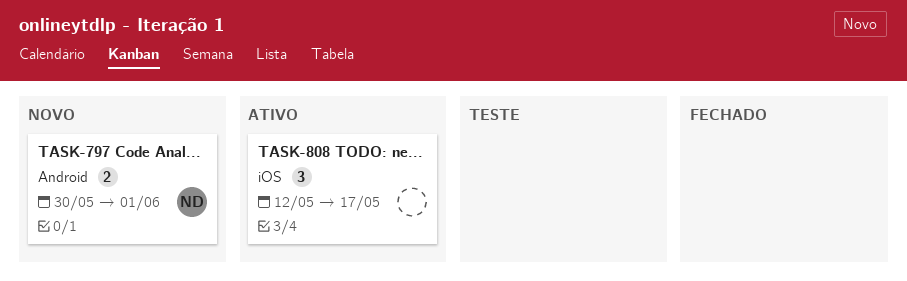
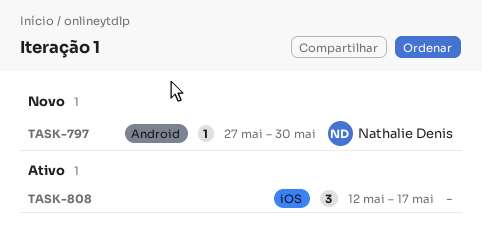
TASK-797, estimate: 2 -> 1
TASK-797, start: May 30 -> May 27
TASK-797, due: Jun 1 -> May 30

